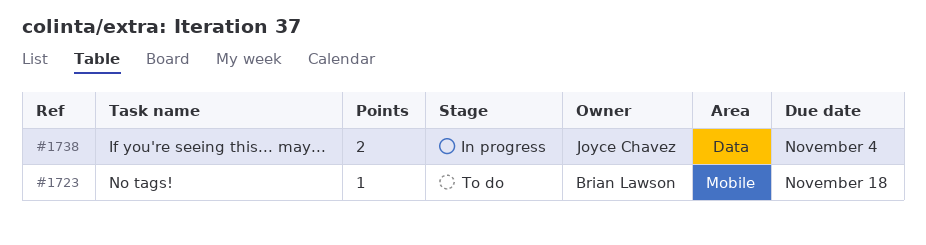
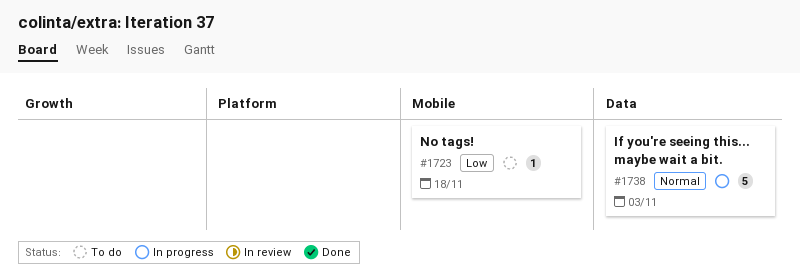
#1738, estimate: 2 -> 5
#1738, due: Nov 4 -> Nov 3

